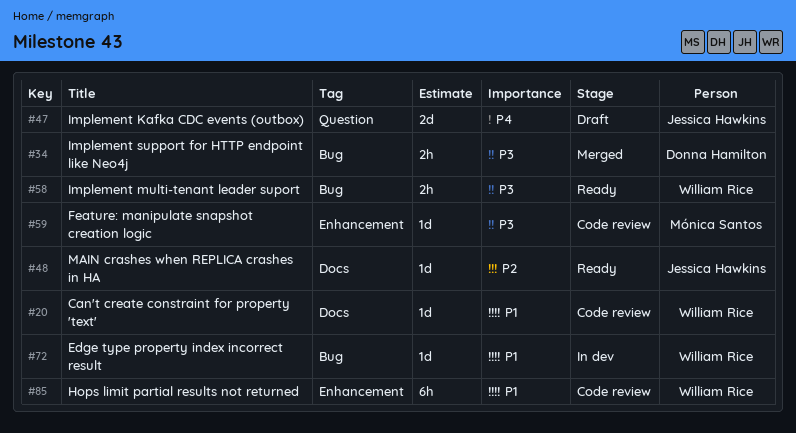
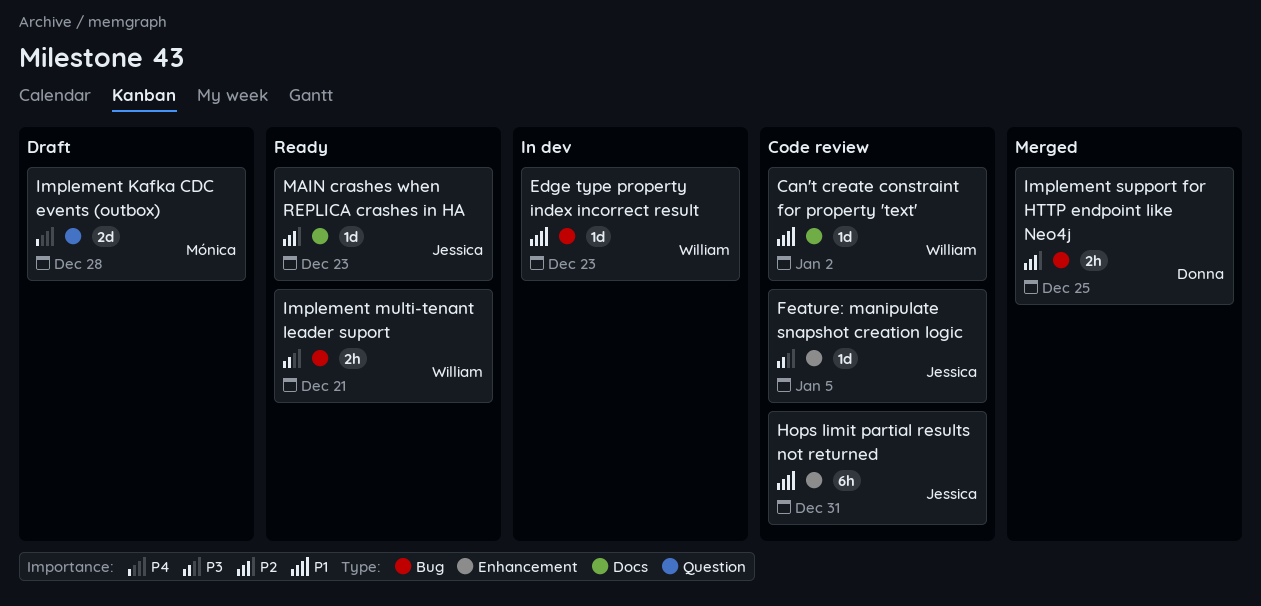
Feature: manipulate snapshot creation logic, owner: Mónica Santos -> Jessica Hawkins
Hops limit partial results not returned, owner: William Rice -> Jessica Hawkins
Implement Kafka CDC events (outbox), owner: Jessica Hawkins -> Mónica Santos
Implement support for HTTP endpoint like Neo4j, priority: P3 -> P2

